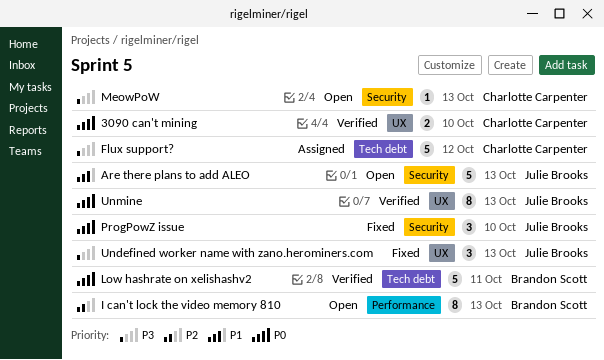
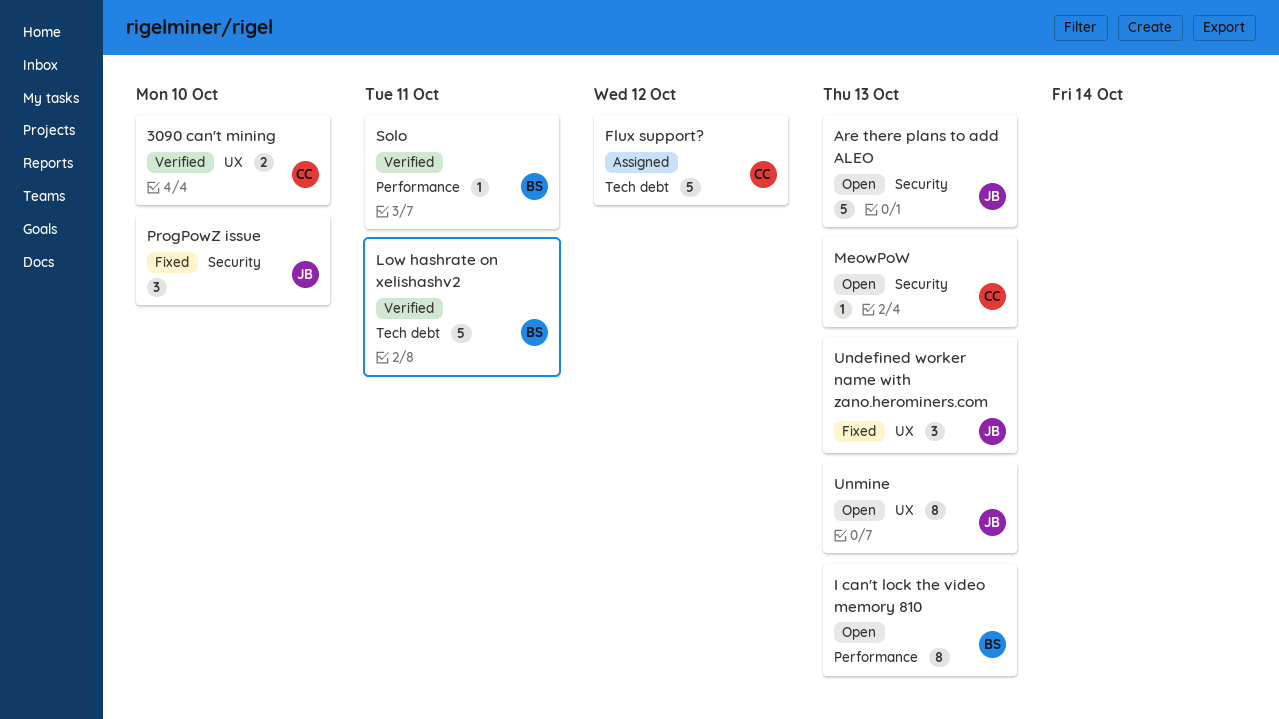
Solo: none -> present
Unmine, status: Verified -> Open

